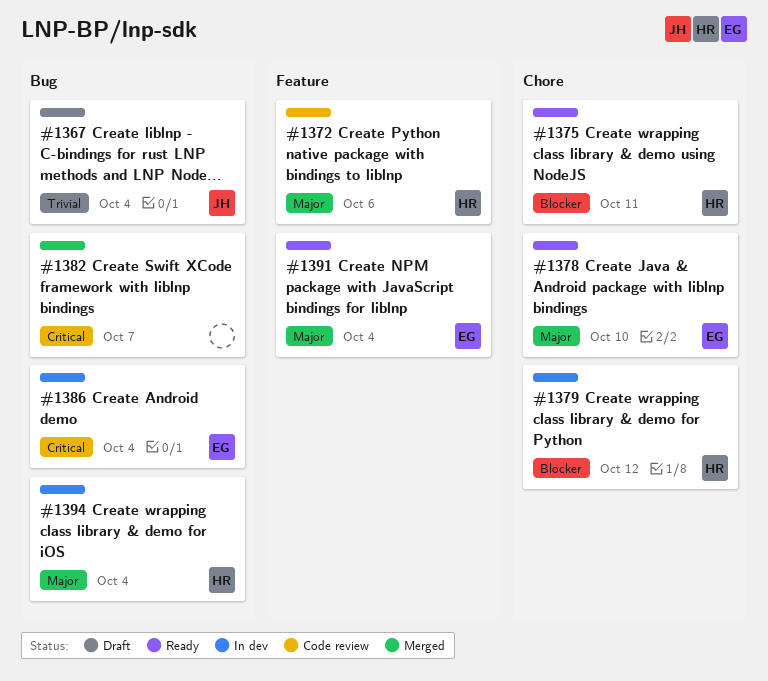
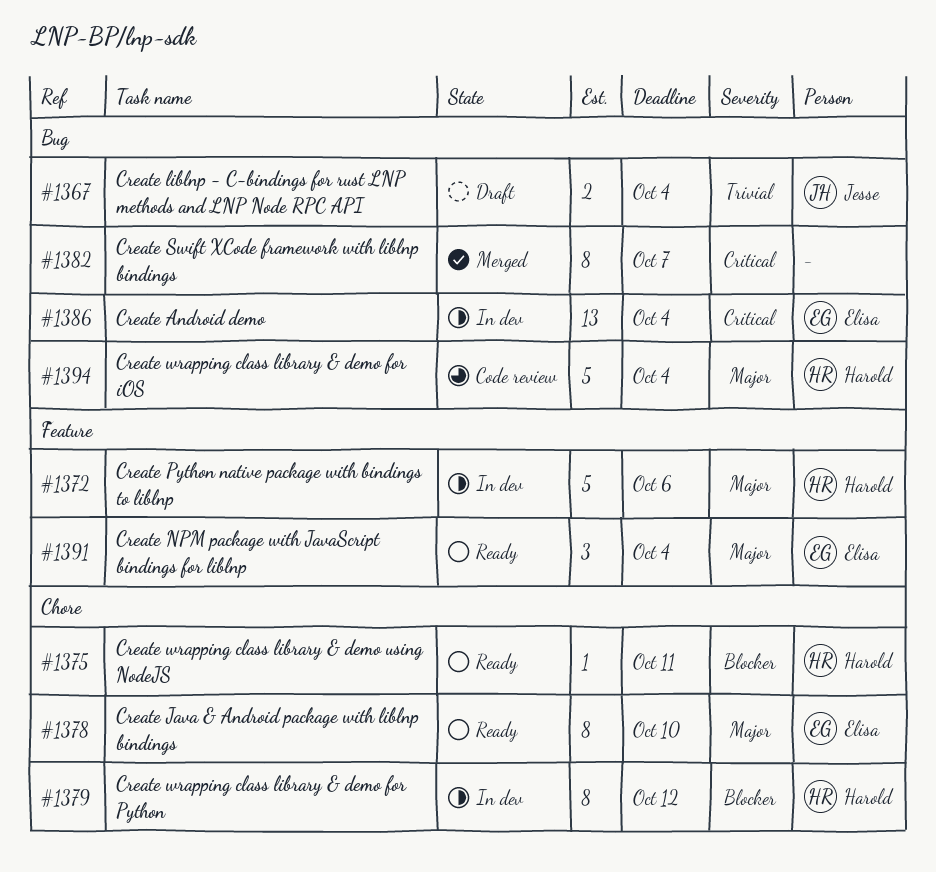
#1372, status: Code review -> In dev
#1394, status: In dev -> Code review

